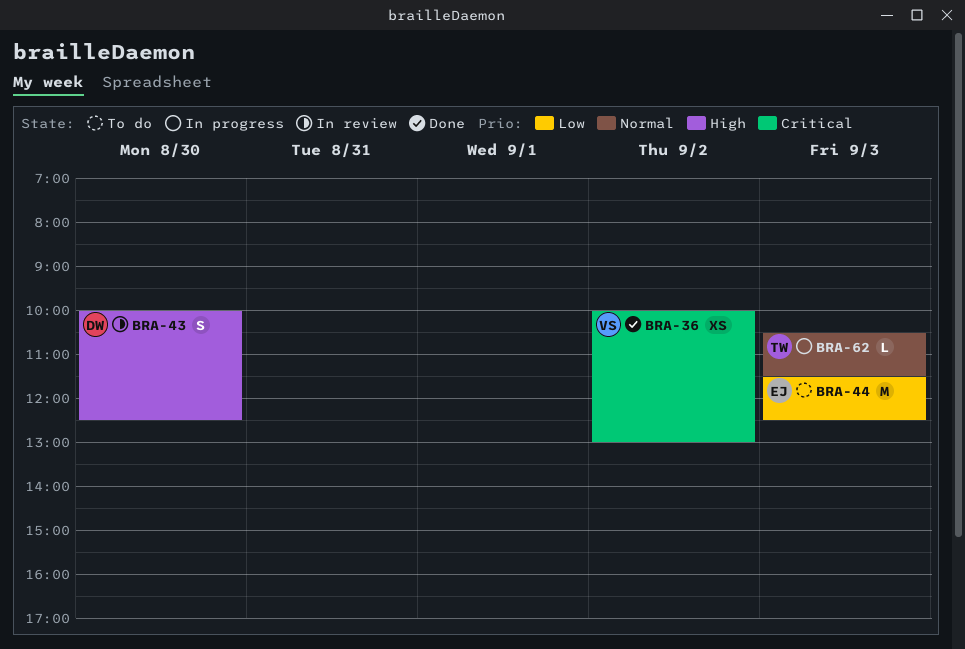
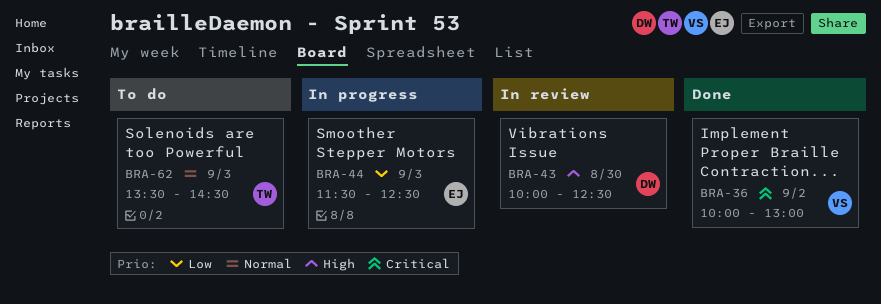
BRA-44, status: To do -> In progress
BRA-62, status: In progress -> To do
BRA-62, begins: 10:30 -> 13:30
BRA-62, ends: 11:30 -> 14:30

